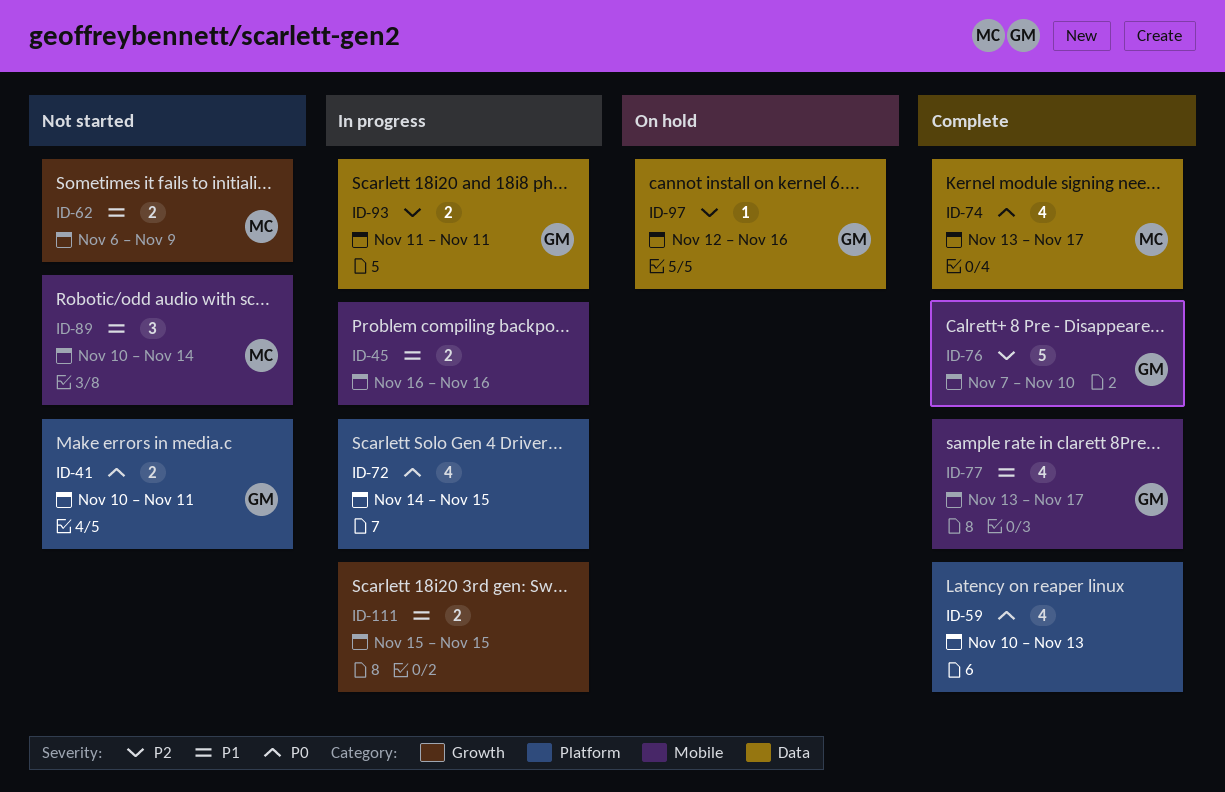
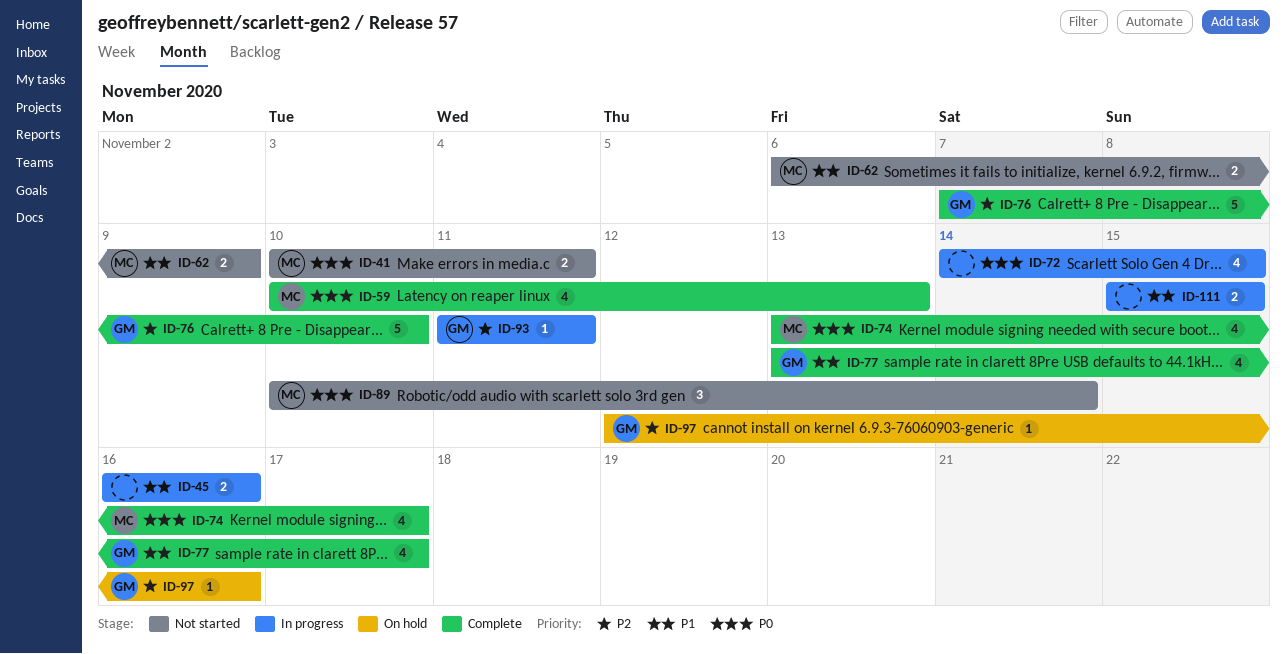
ID-41, owner: GM -> MC
ID-59, owner: none -> MC
ID-89, priority: P1 -> P0
ID-93, estimate: 2 -> 1

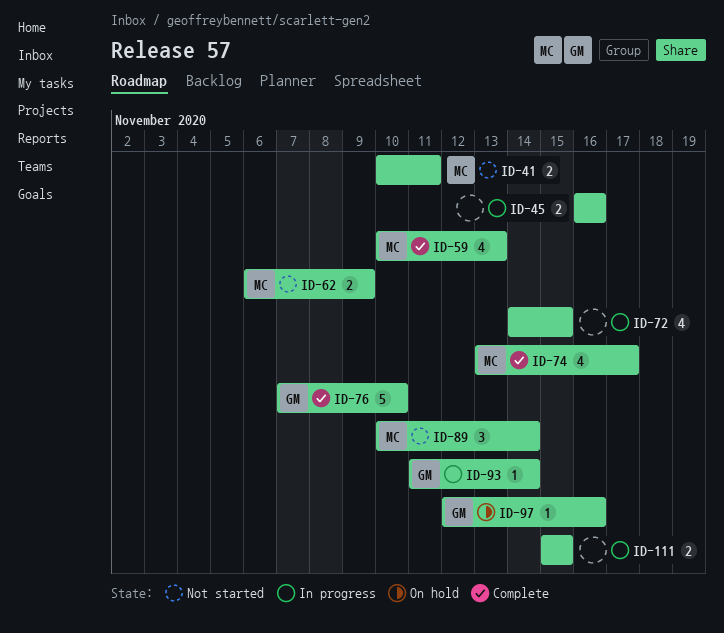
ID-77: present -> none
ID-93, due: Nov 11 -> Nov 14

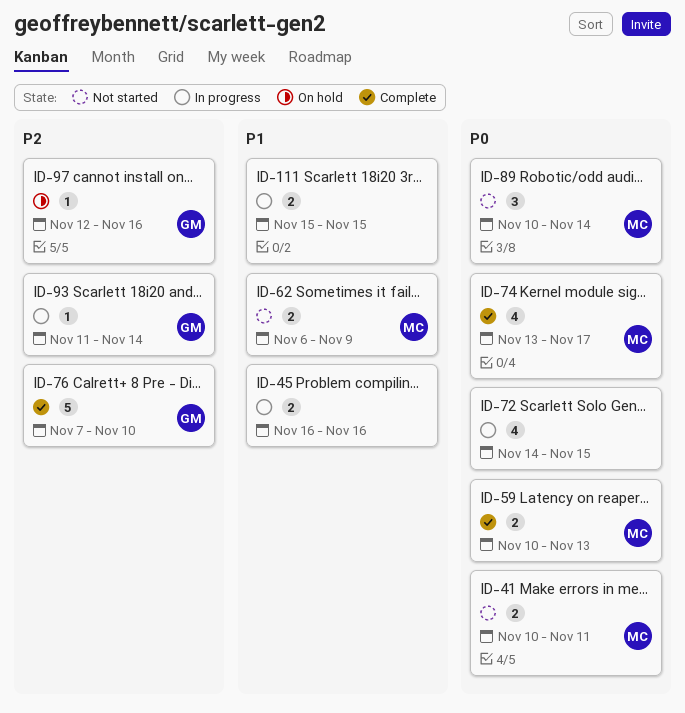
ID-59, estimate: 4 -> 2

